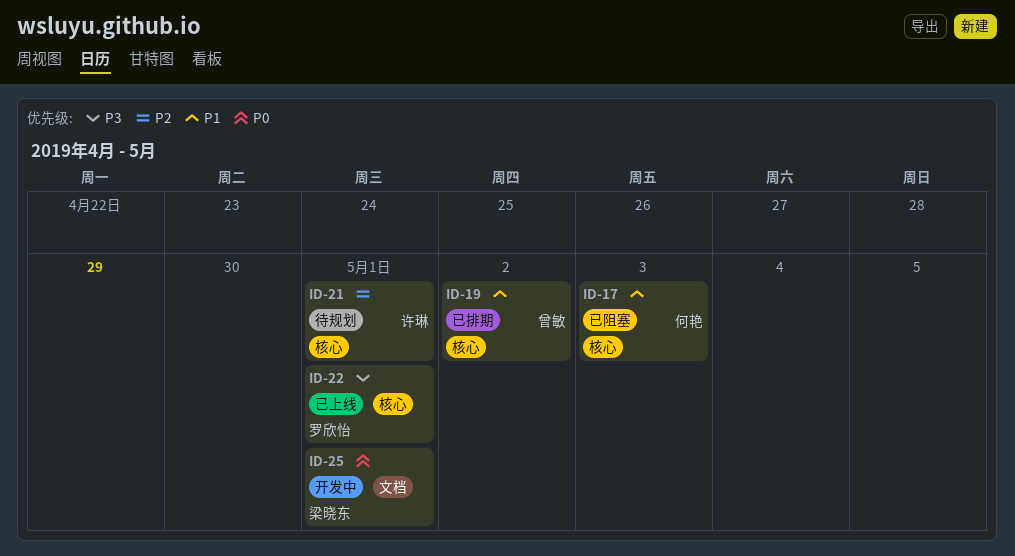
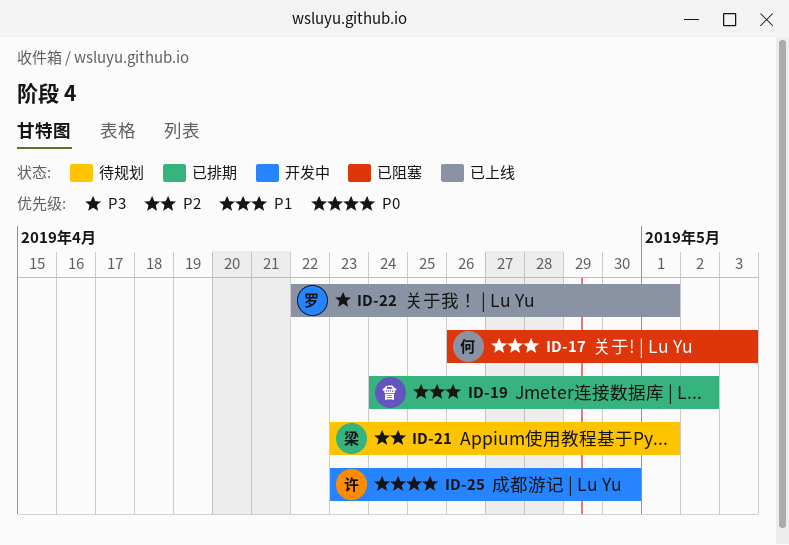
ID-21, owner: 许琳 -> 梁晓东
ID-25, owner: 梁晓东 -> 许琳
ID-25, due: May 1 -> Apr 30

